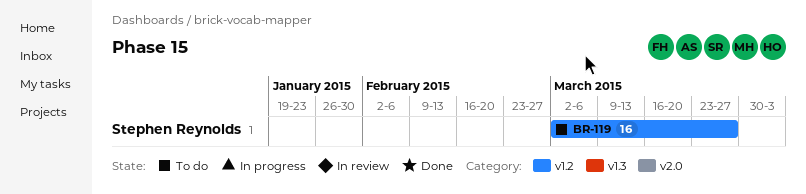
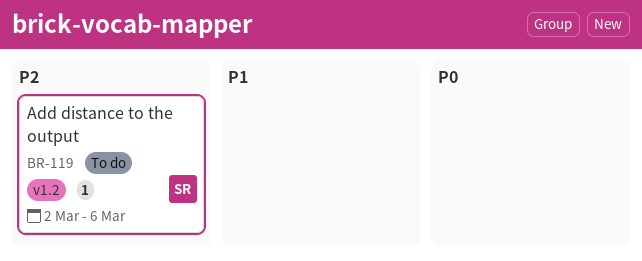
BR-119, estimate: 16 -> 1
BR-119, due: Mar 27 -> Mar 6

